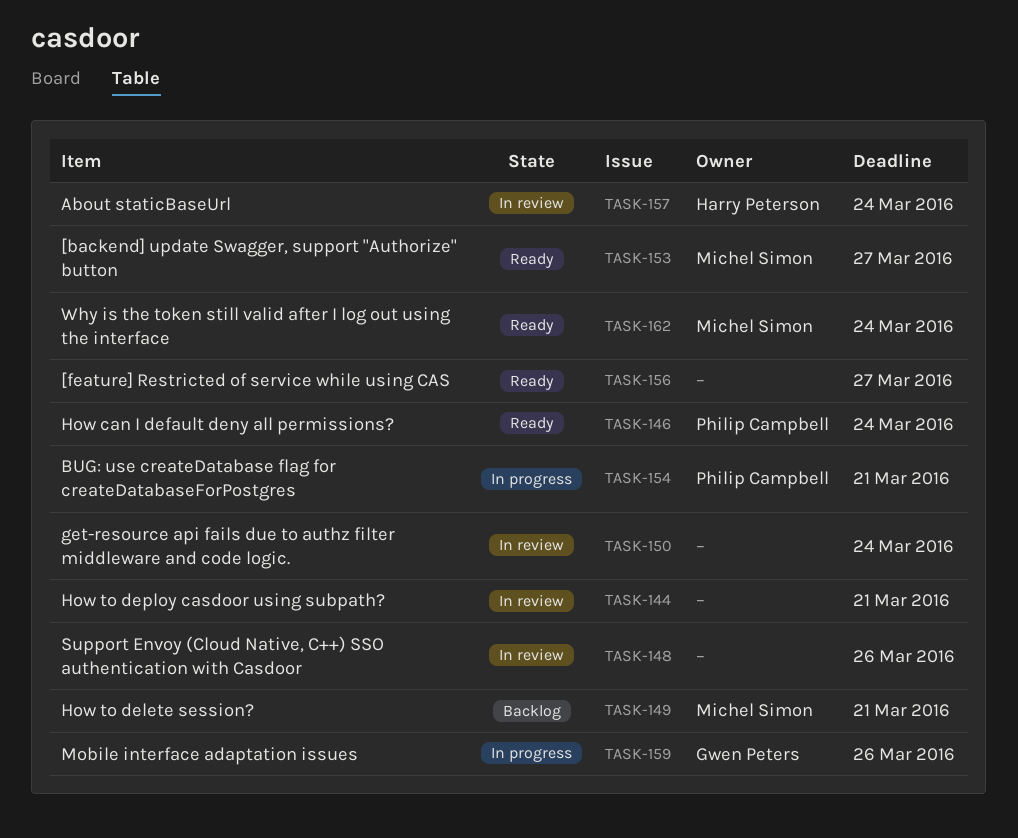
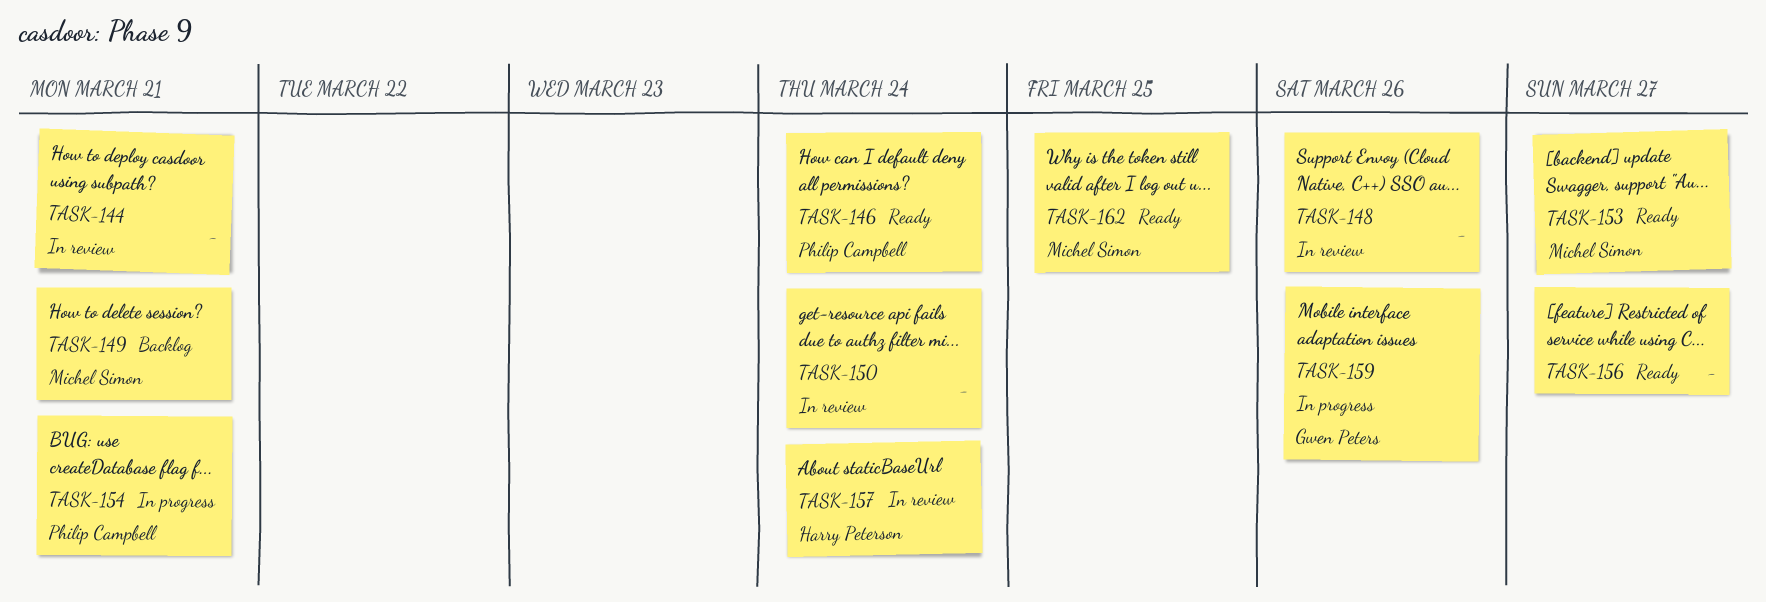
TASK-162, due: Mar 24 -> Mar 25

